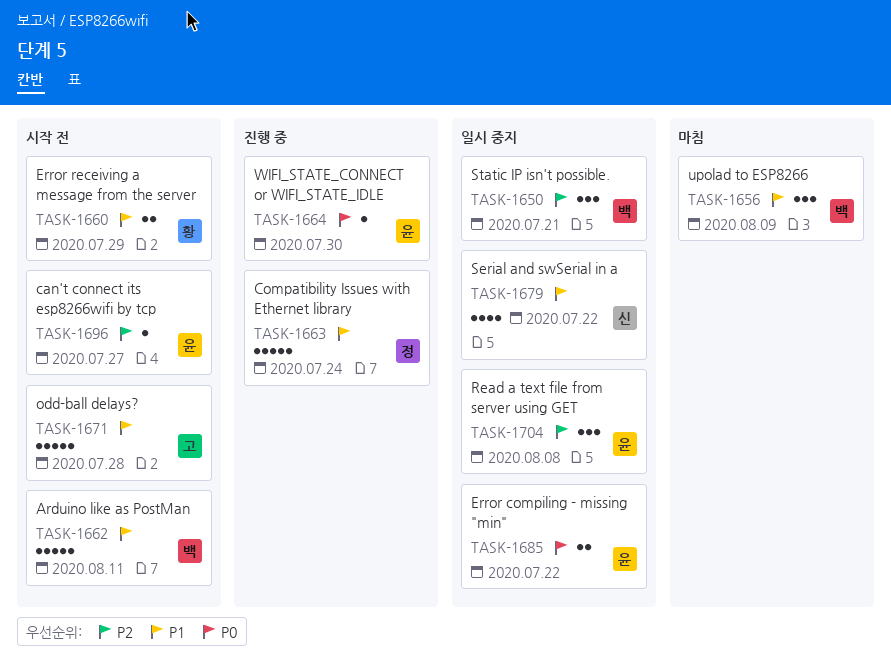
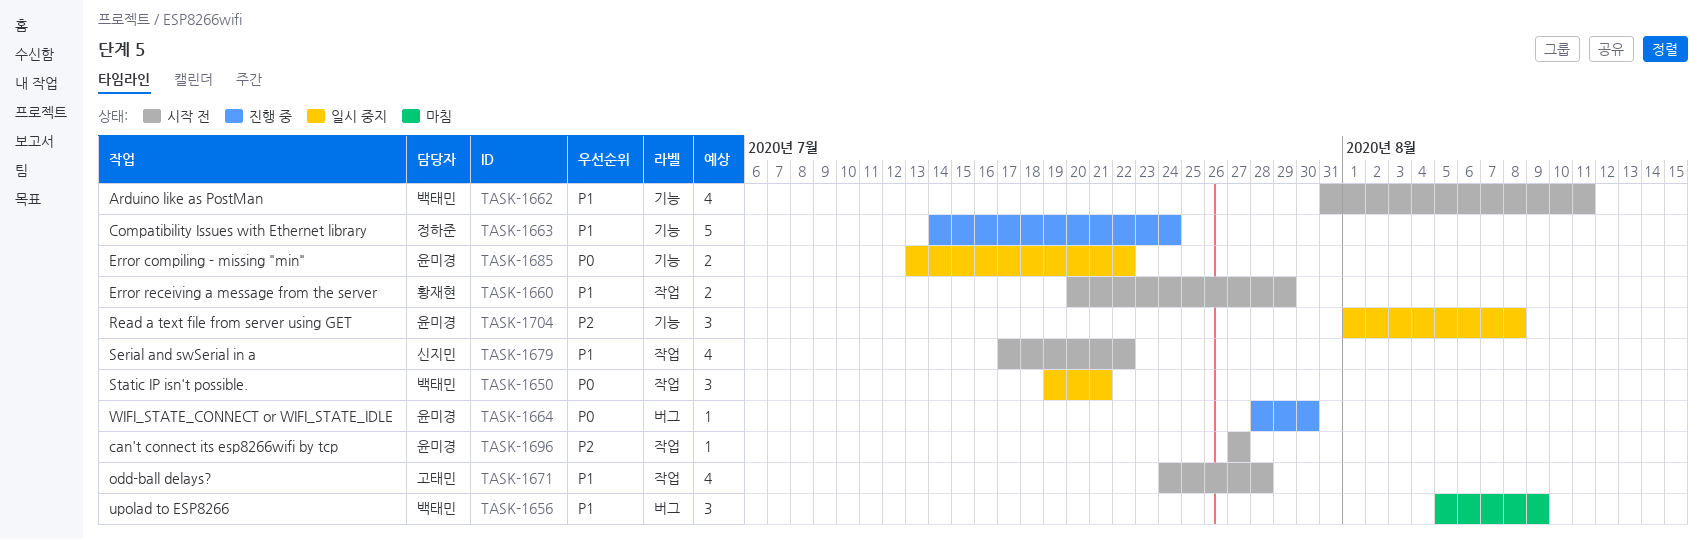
TASK-1650, priority: P2 -> P0
TASK-1662, estimate: 5 -> 4
TASK-1671, estimate: 5 -> 4
TASK-1679, status: 일시 중지 -> 시작 전

